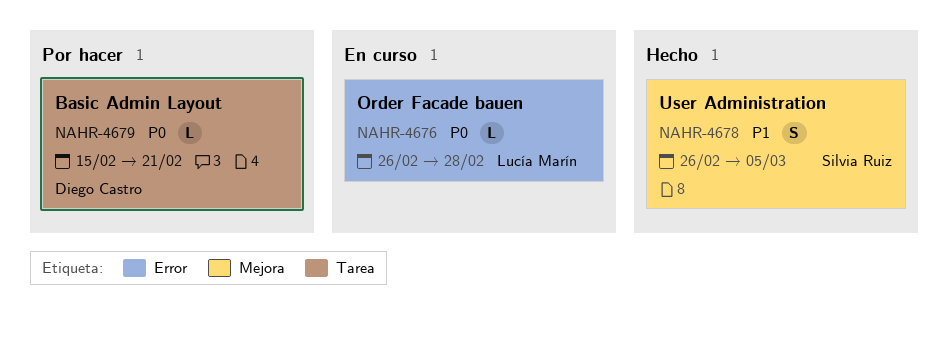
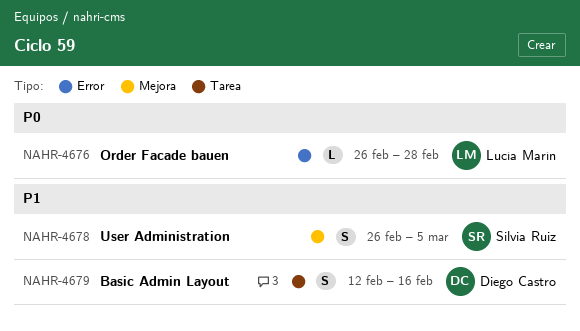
NAHR-4679, priority: P0 -> P1
NAHR-4679, estimate: L -> S
NAHR-4679, start: Feb 15 -> Feb 12
NAHR-4679, due: Feb 21 -> Feb 16

